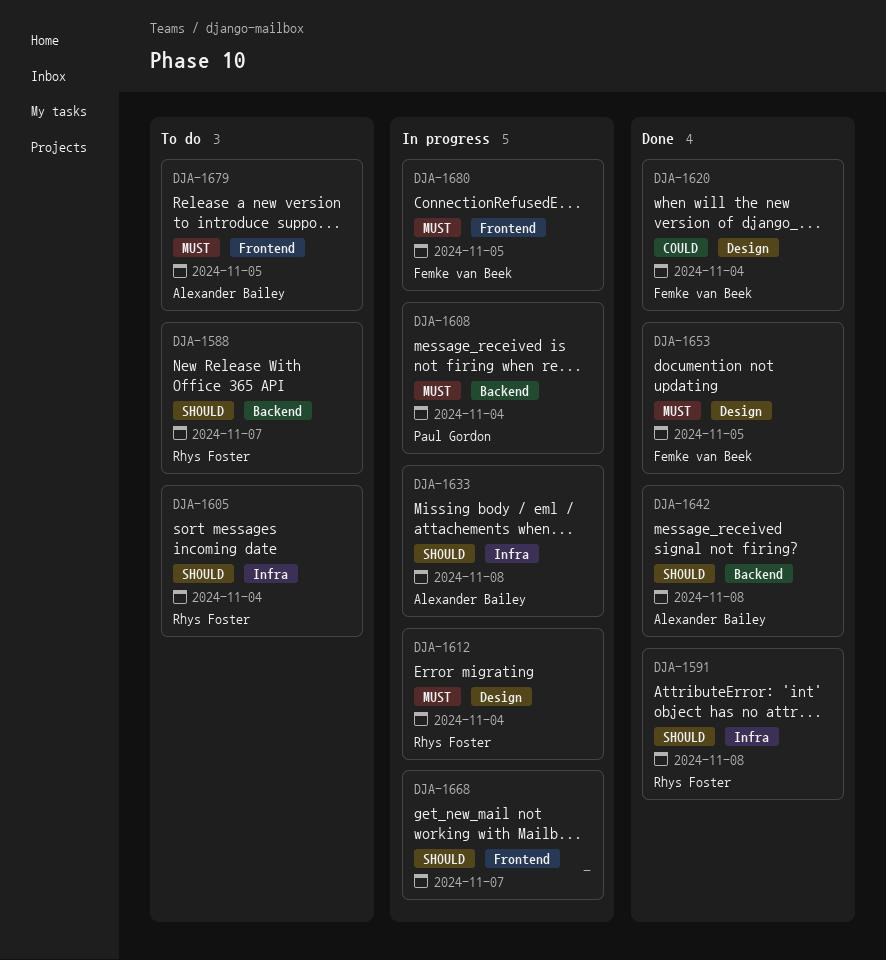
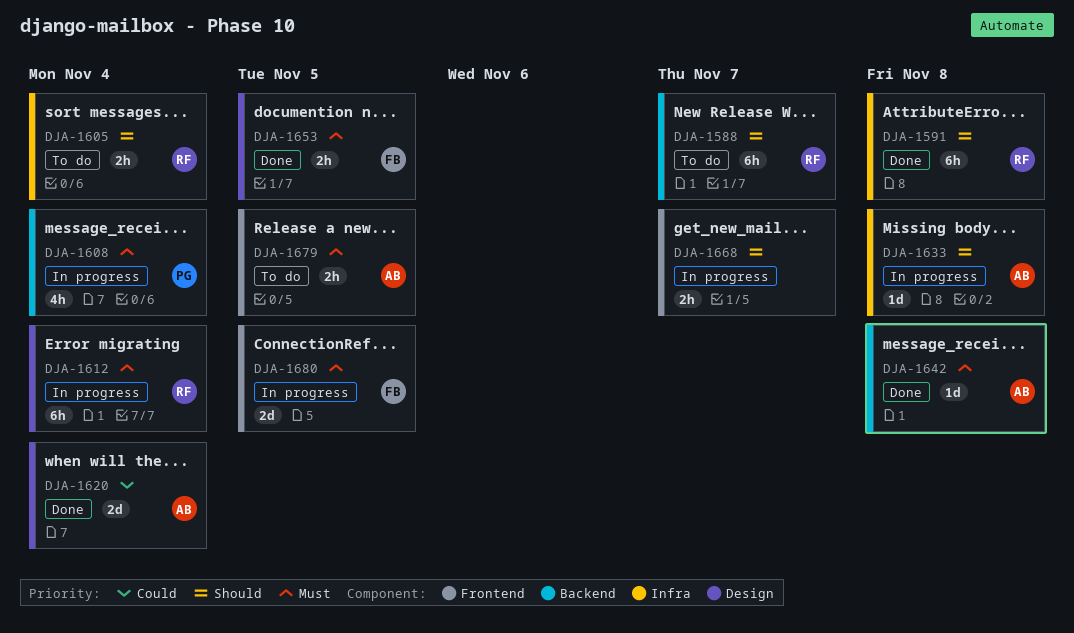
DJA-1620, owner: Femke van Beek -> Alexander Bailey
DJA-1642, priority: Should -> Must

